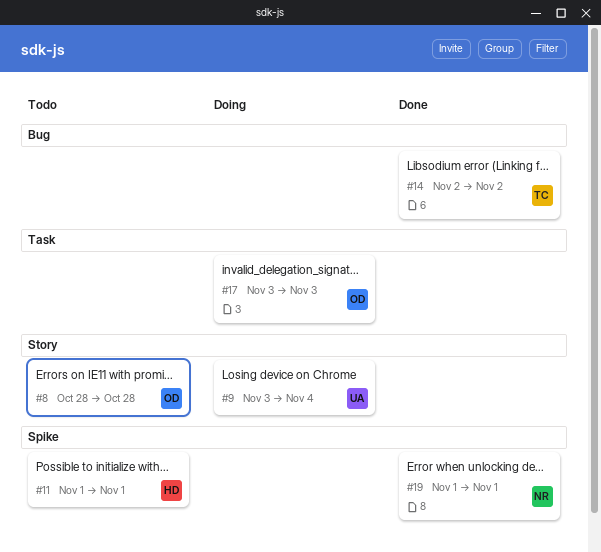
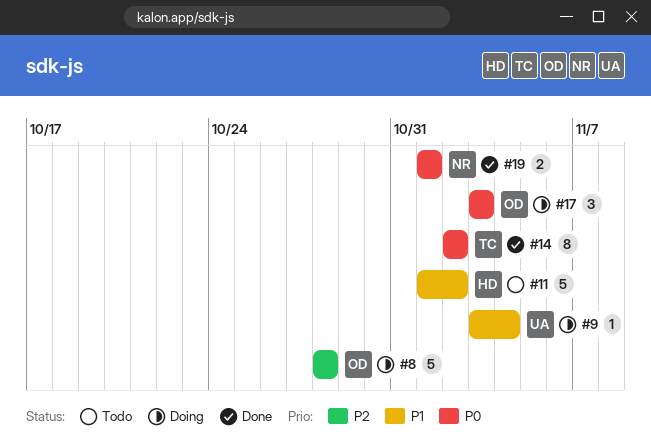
#8, status: Todo -> Doing
#11, due: Nov 1 -> Nov 2

